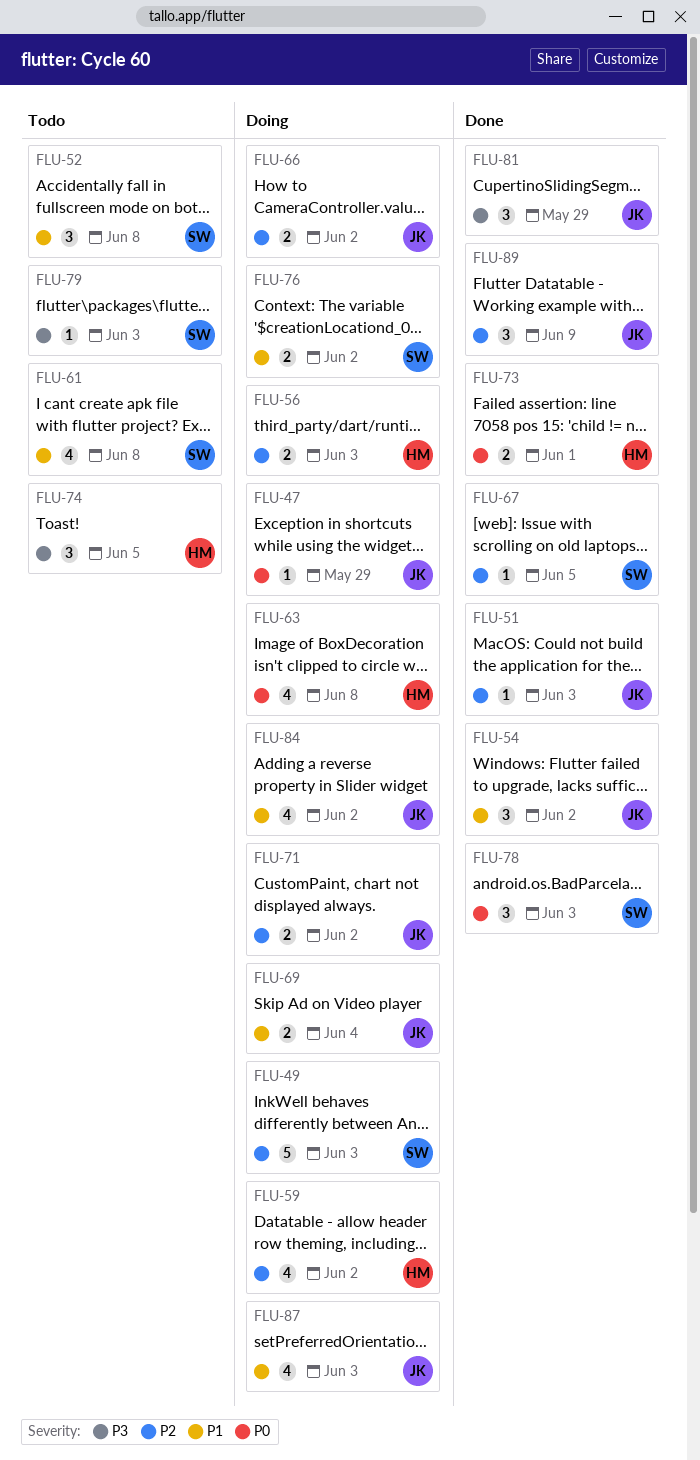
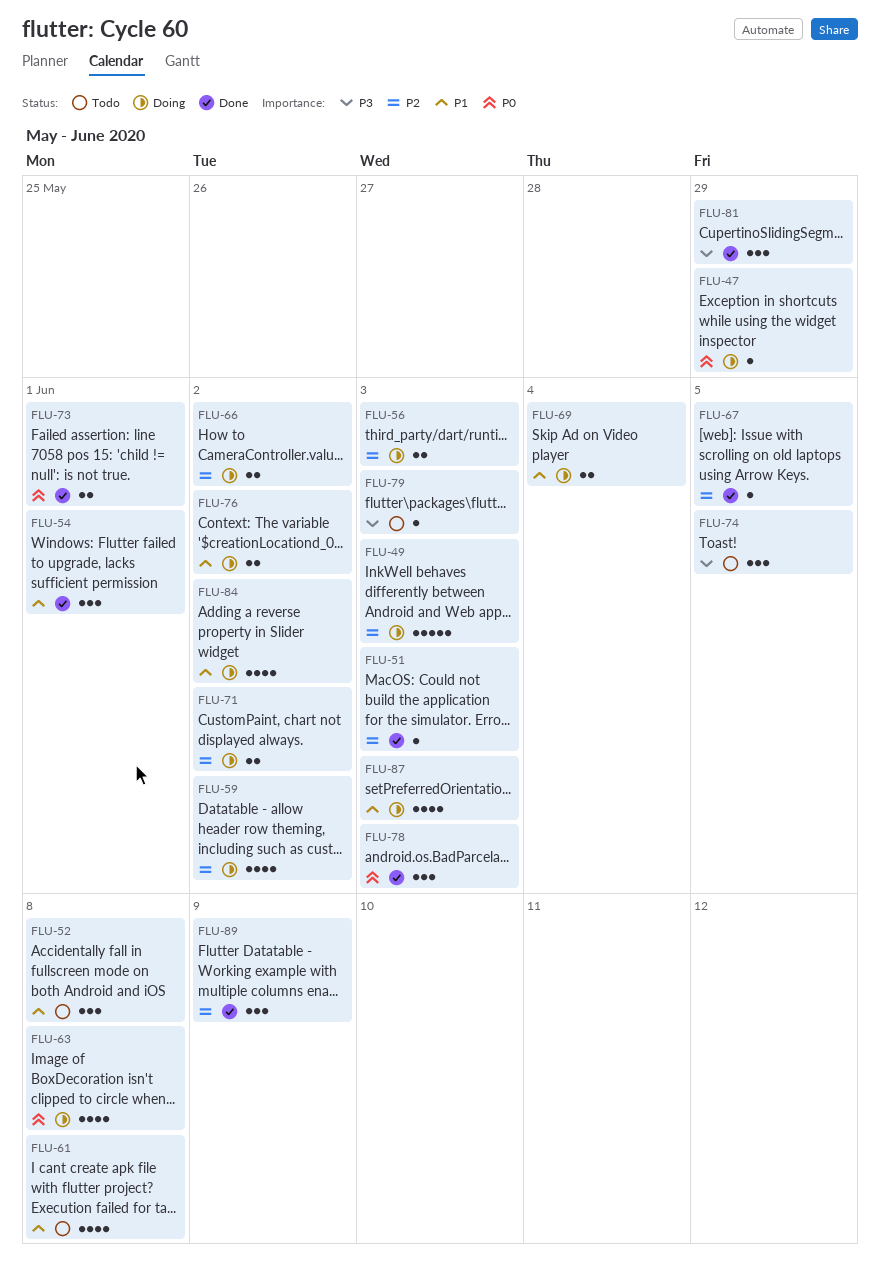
FLU-54, due: Jun 2 -> Jun 1

